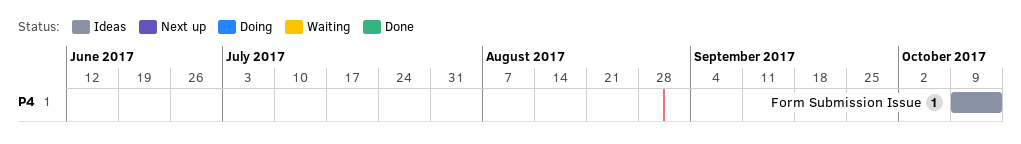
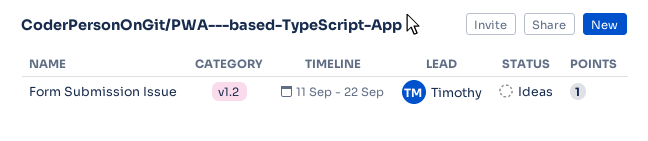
Form Submission Issue, start: Oct 9 -> Sep 11
Form Submission Issue, due: Oct 13 -> Sep 22

